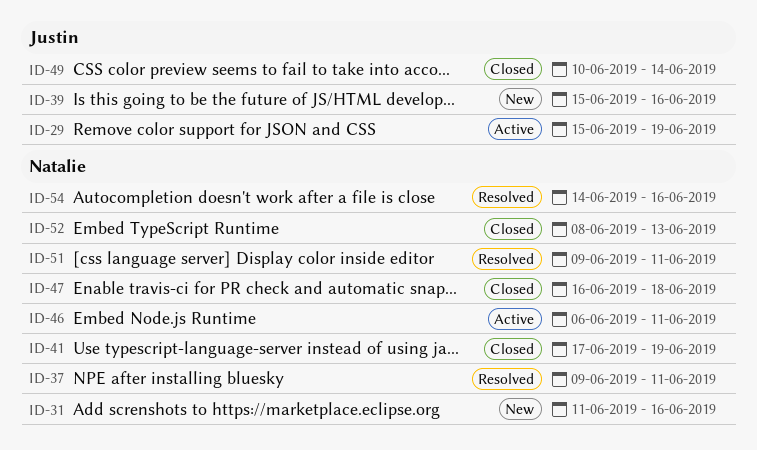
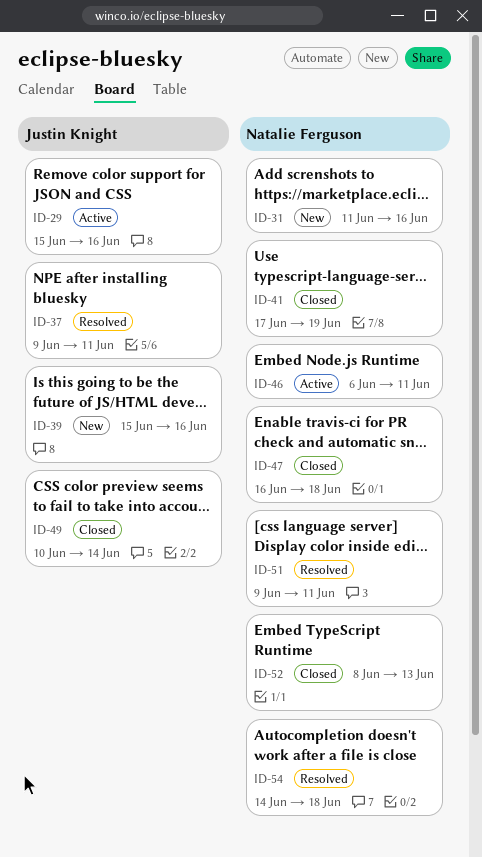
ID-29, due: Jun 19 -> Jun 16
ID-37, owner: Natalie Ferguson -> Justin Knight
ID-54, due: Jun 16 -> Jun 18

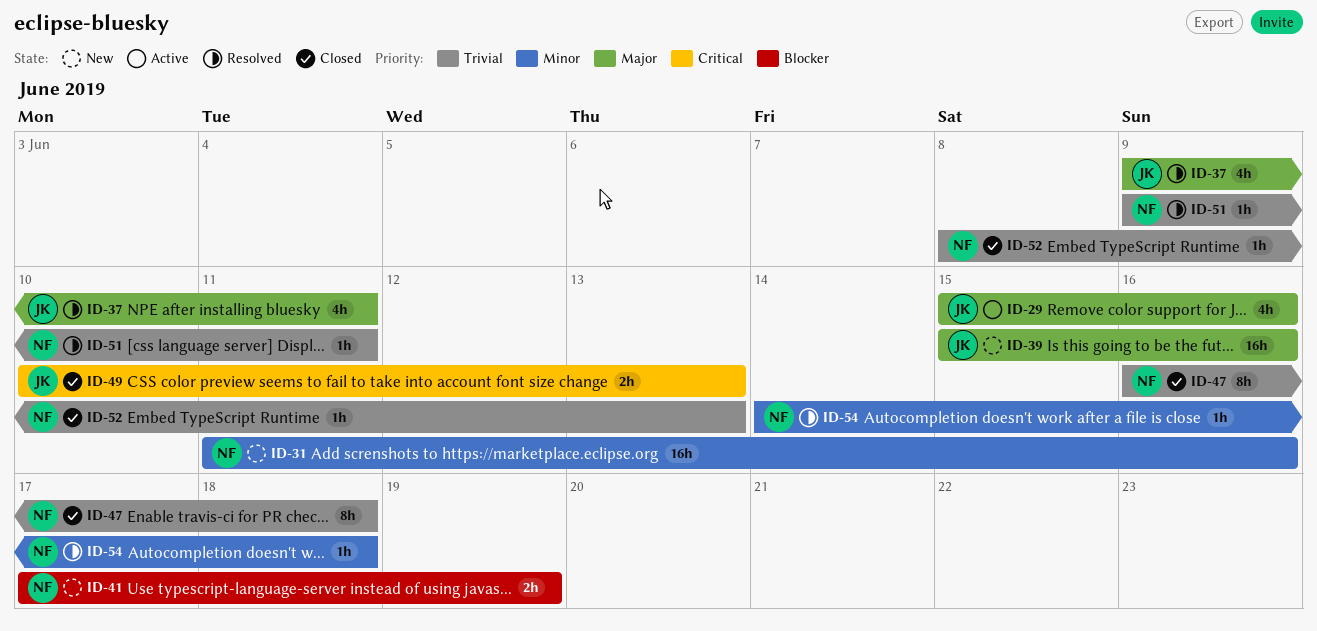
ID-41, status: Closed -> New
ID-46: present -> none
ID-49, due: Jun 14 -> Jun 13

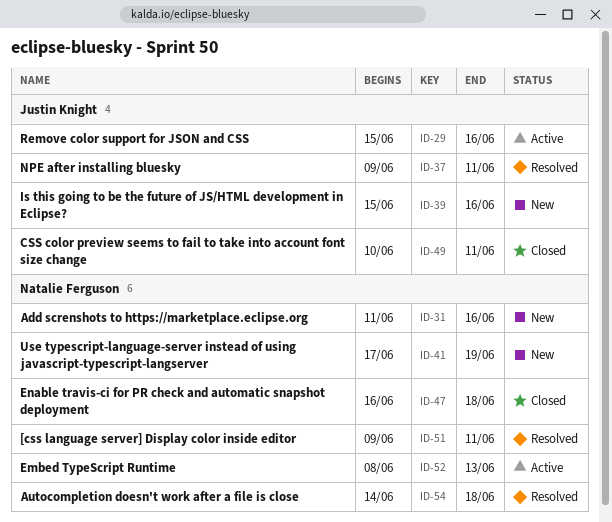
ID-49, due: Jun 13 -> Jun 11
ID-52, status: Closed -> Active

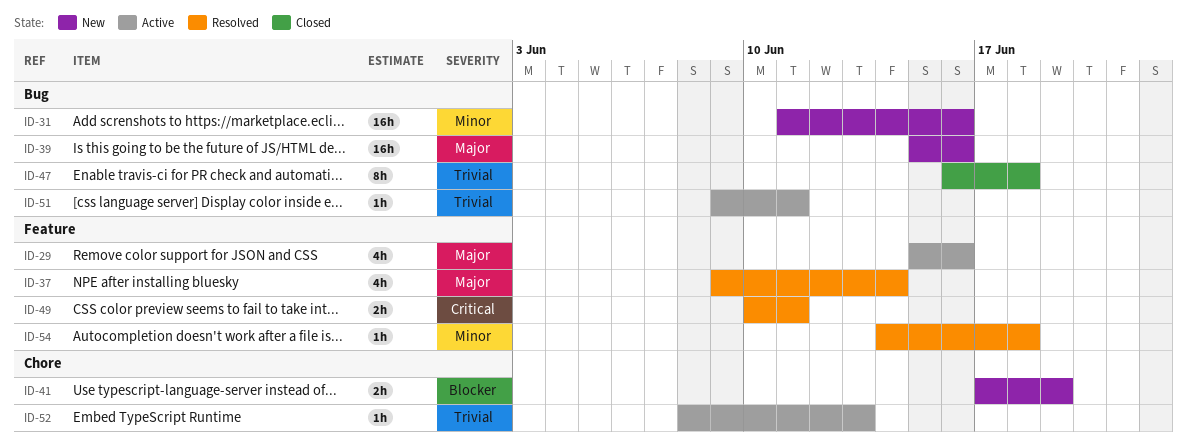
ID-37, due: Jun 11 -> Jun 14
ID-49, status: Closed -> Resolved
ID-51, status: Resolved -> Active

